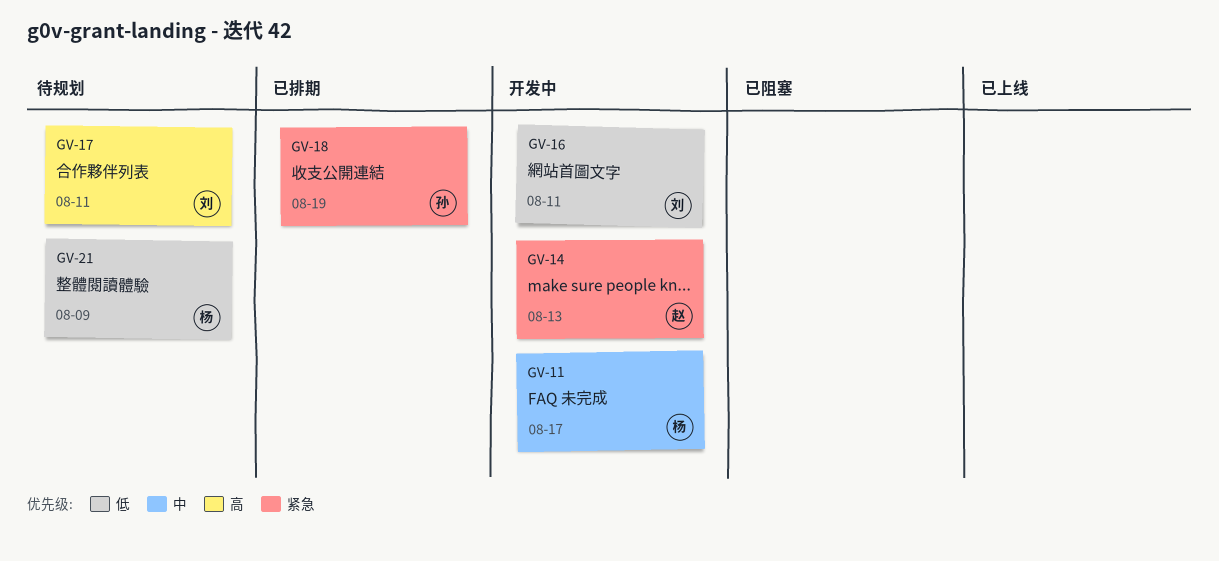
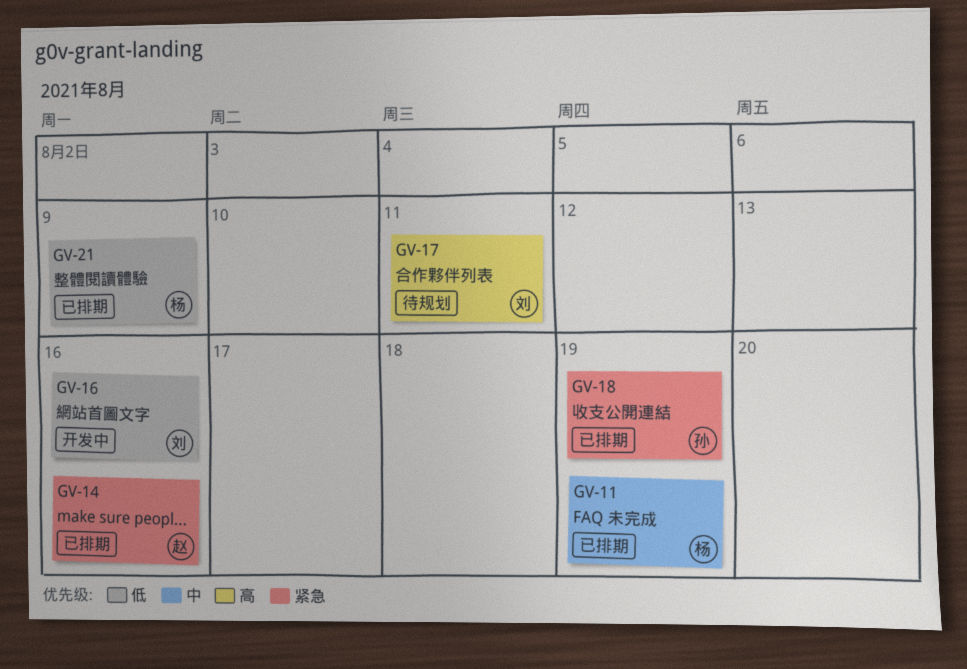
GV-11, status: 开发中 -> 已排期
GV-11, due: Aug 17 -> Aug 19
GV-14, status: 开发中 -> 已排期
GV-14, due: Aug 13 -> Aug 16
GV-16, due: Aug 11 -> Aug 16
GV-21, status: 待规划 -> 已排期

